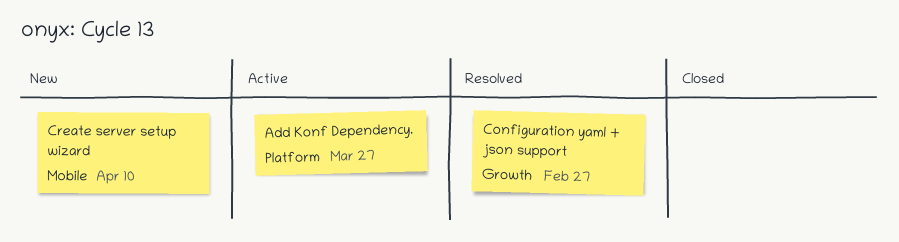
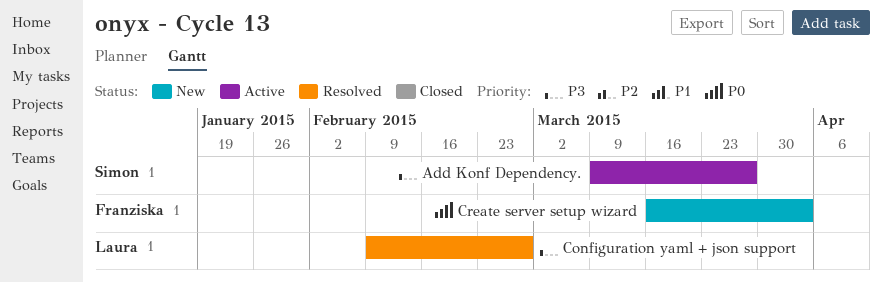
Create server setup wizard, due: Apr 10 -> Apr 3

